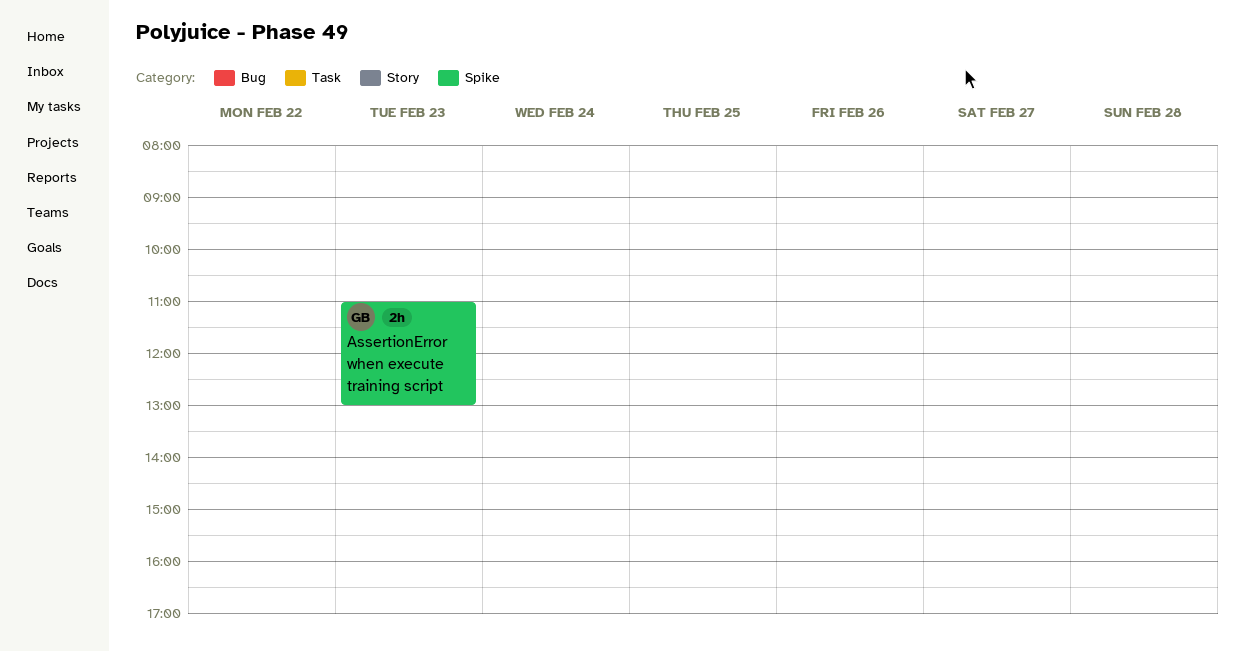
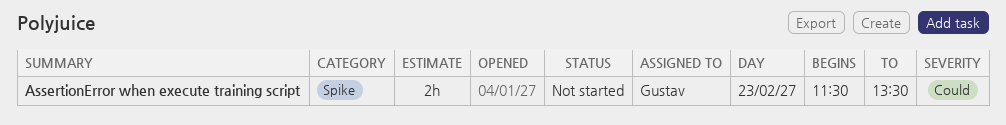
AssertionError when execute training script, begins: 11:00 -> 11:30
AssertionError when execute training script, ends: 13:00 -> 13:30

